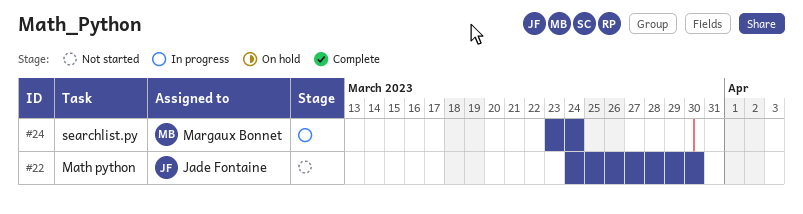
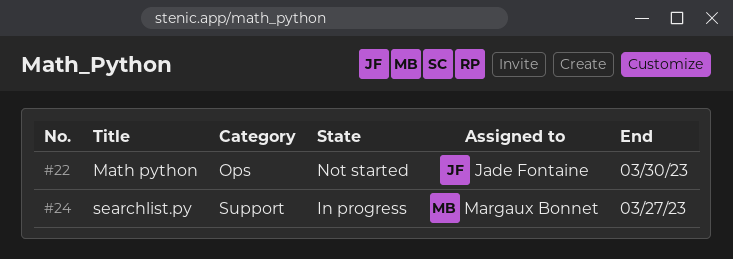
#24, due: Mar 24 -> Mar 27

